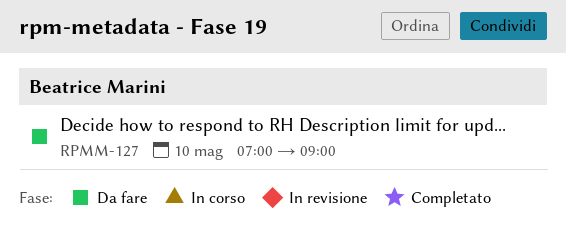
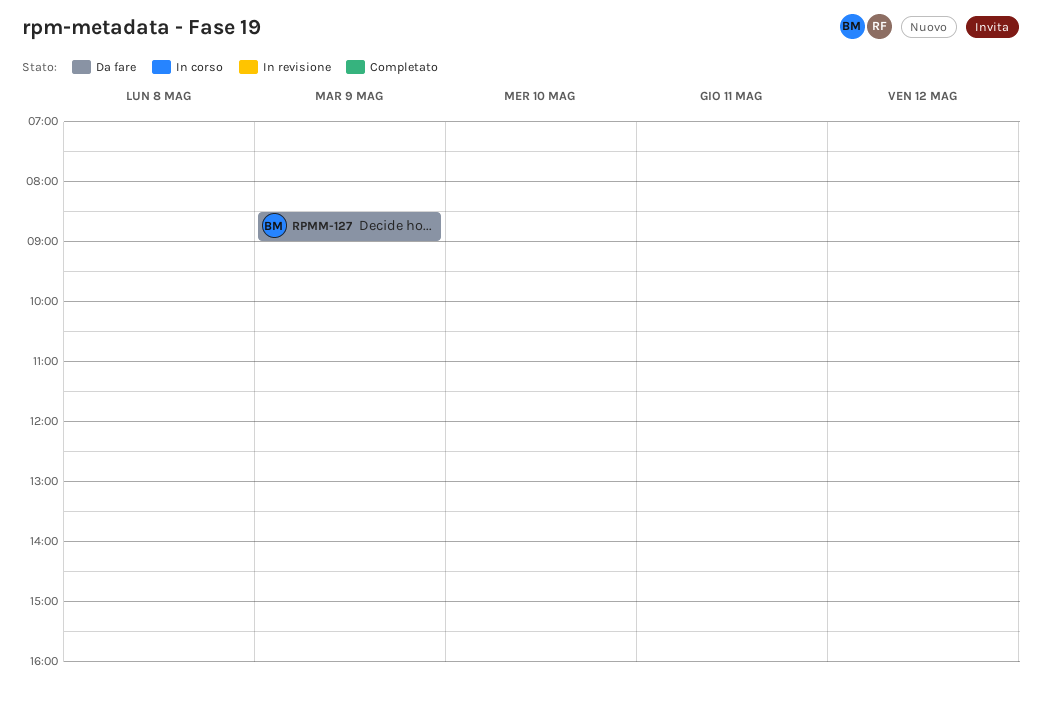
RPMM-127, day: May 10 -> May 9
RPMM-127, begins: 07:00 -> 08:30

